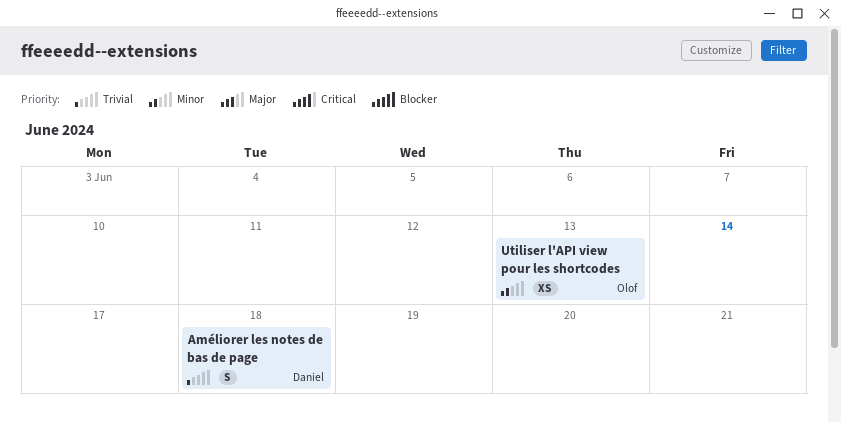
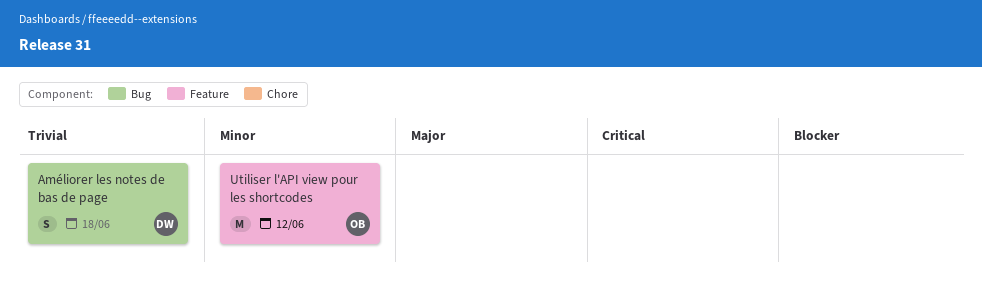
Utiliser l'API view pour les shortcodes, estimate: XS -> M
Utiliser l'API view pour les shortcodes, due: Jun 13 -> Jun 12

